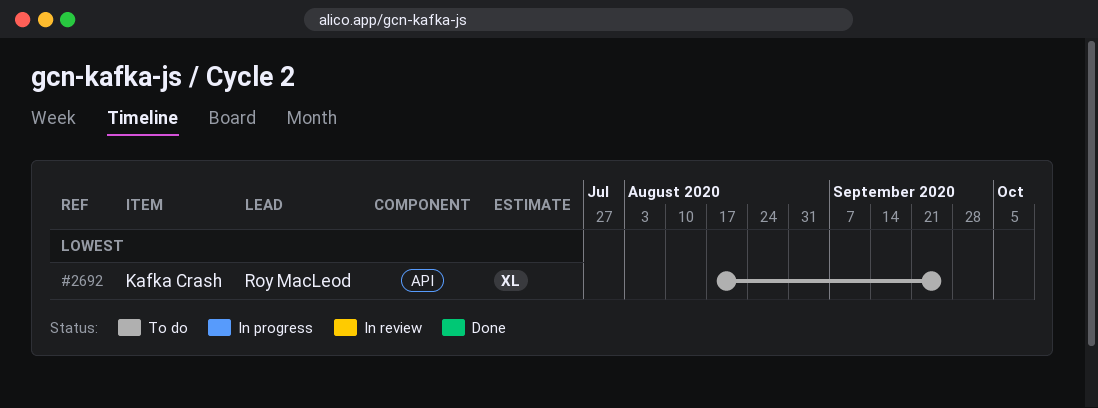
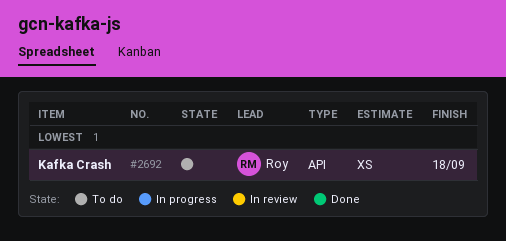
#2692, estimate: XL -> XS
#2692, due: Sep 25 -> Sep 18

